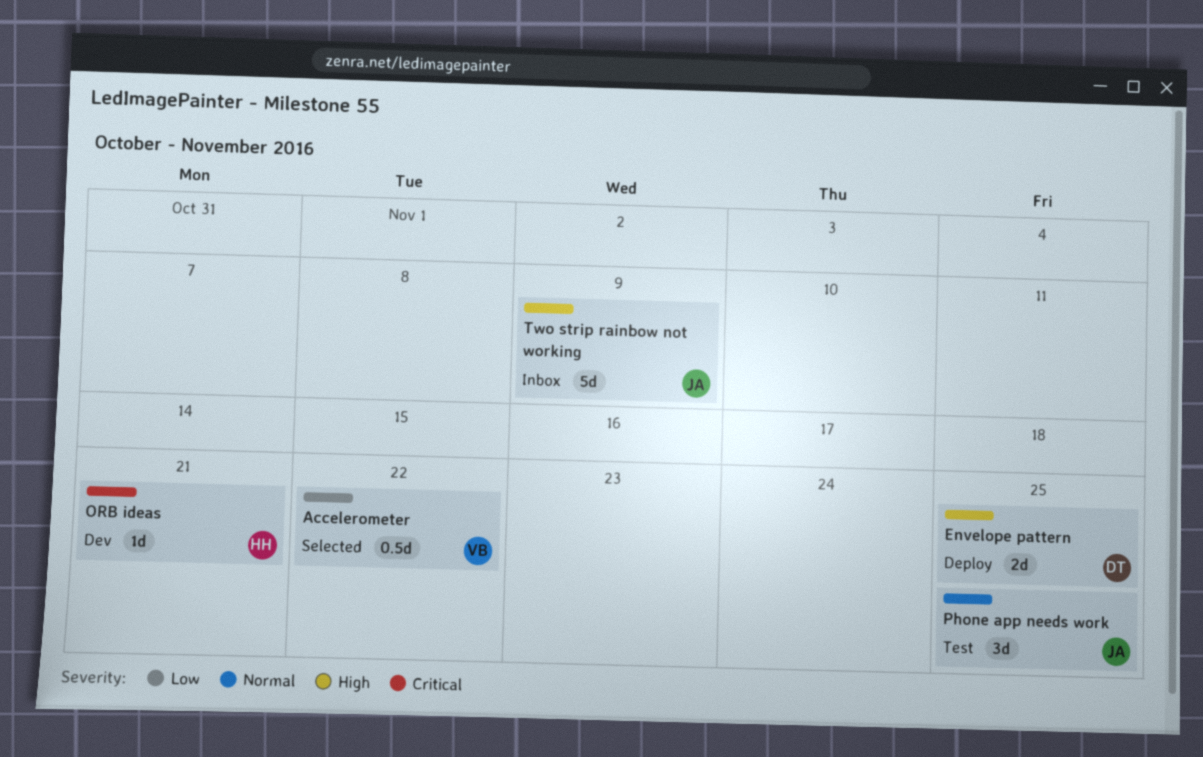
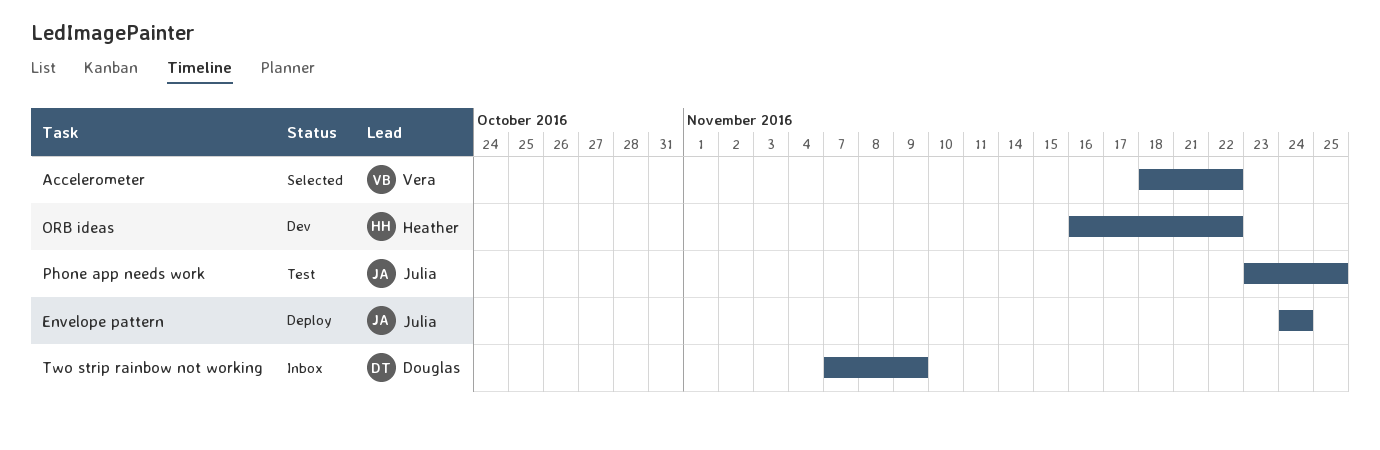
Envelope pattern, owner: Douglas -> Julia
Envelope pattern, due: Nov 25 -> Nov 24
ORB ideas, due: Nov 21 -> Nov 22
Two strip rainbow not working, owner: Julia -> Douglas

